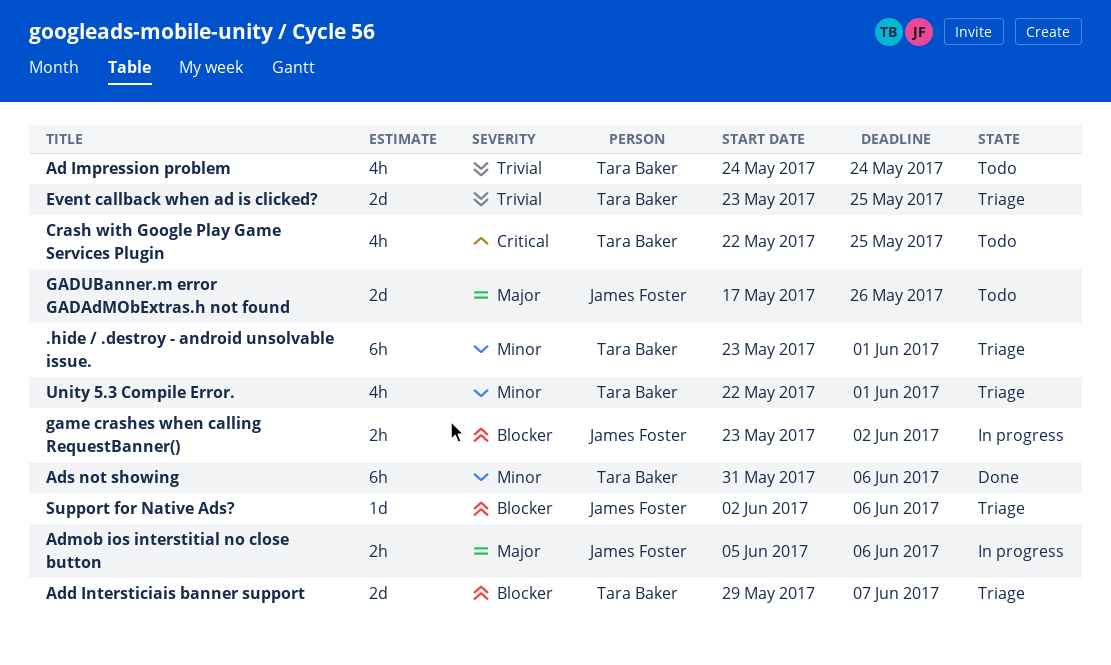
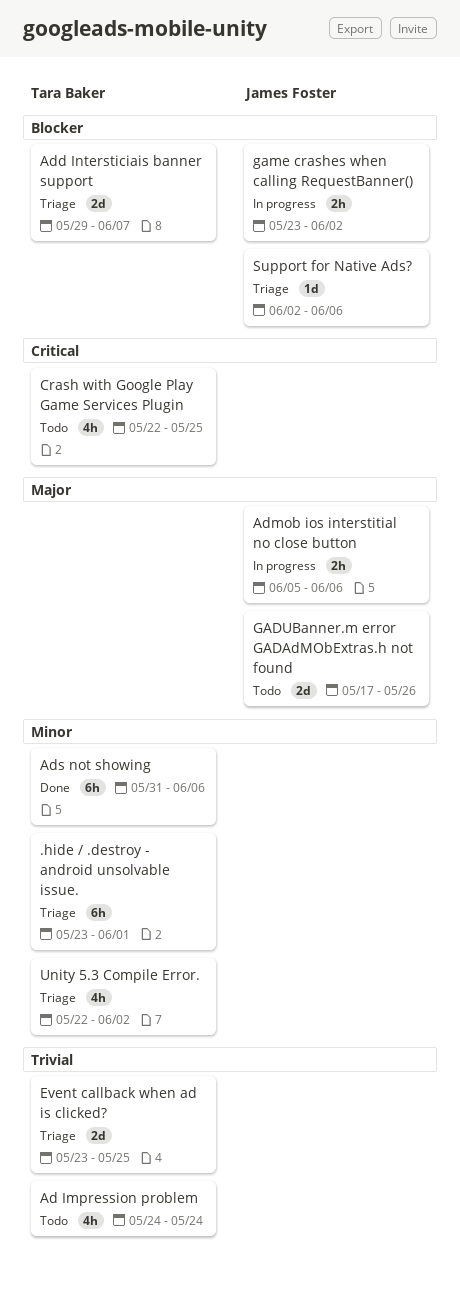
Unity 5.3 Compile Error., due: Jun 1 -> Jun 2

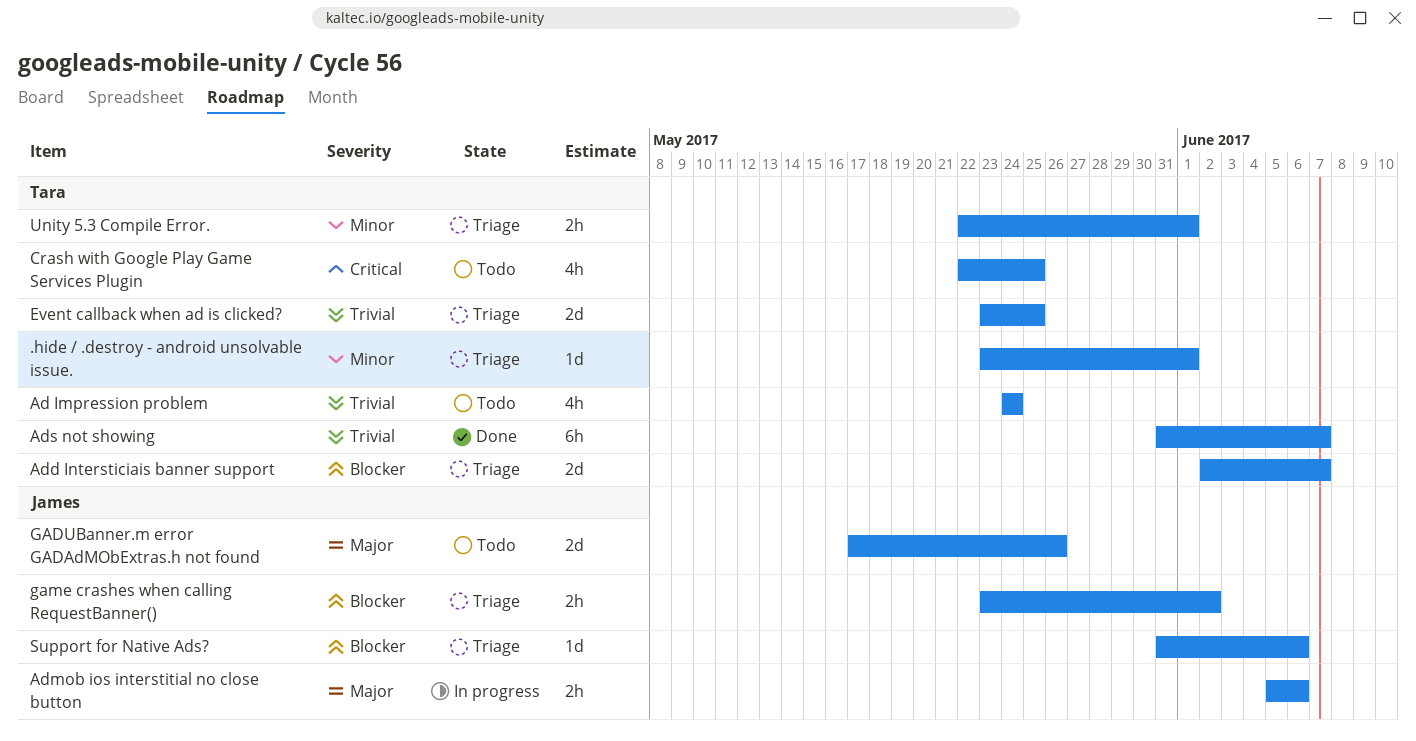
.hide / .destroy - android unsolvable issue., estimate: 6h -> 1d
Add Intersticiais banner support, start: May 29 -> Jun 2
Ads not showing, priority: Minor -> Trivial
Ads not showing, due: Jun 6 -> Jun 7
game crashes when calling RequestBanner(), status: In progress -> Triage
Support for Native Ads?, start: Jun 2 -> May 31
Unity 5.3 Compile Error., estimate: 4h -> 2h
Unity 5.3 Compile Error., due: Jun 2 -> Jun 1

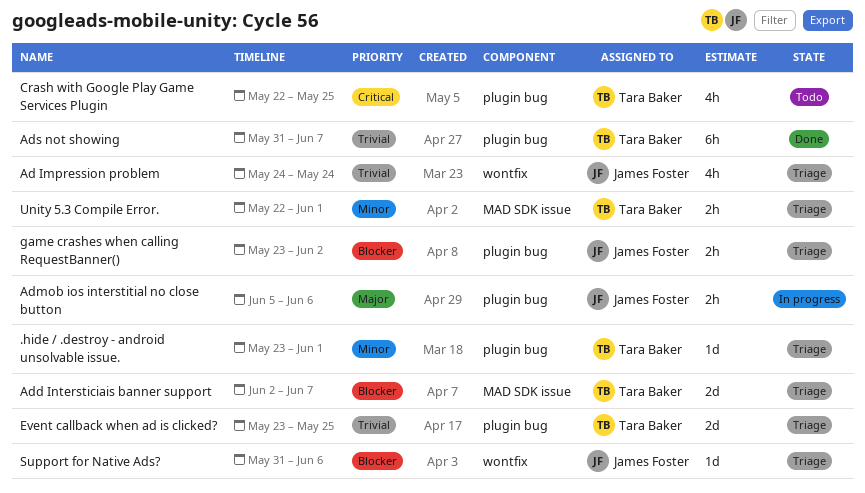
Ad Impression problem, status: Todo -> Triage
Ad Impression problem, owner: Tara Baker -> James Foster
GADUBanner.m error GADAdMObExtras.h not found: present -> none

